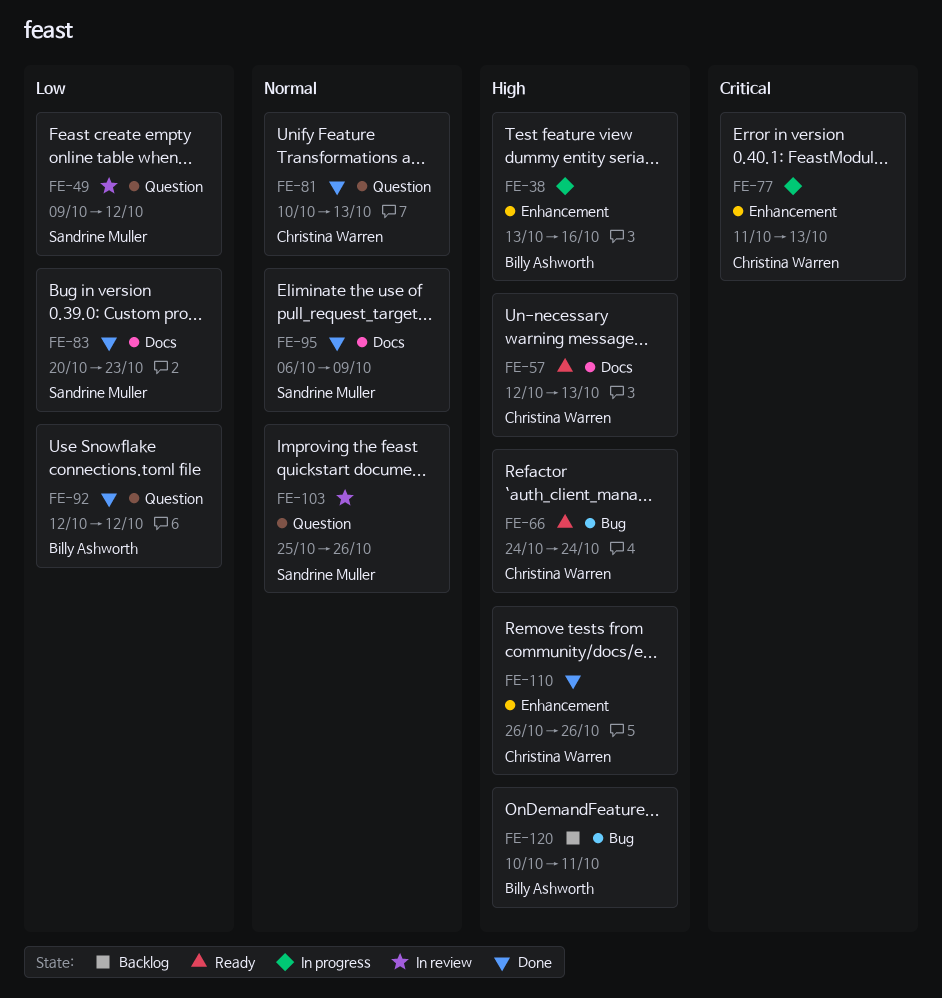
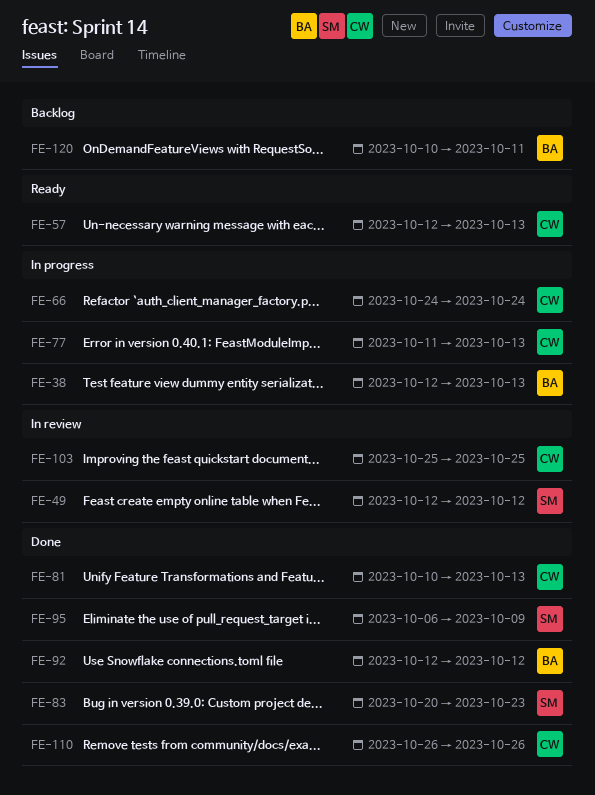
FE-38, start: Oct 13 -> Oct 12
FE-38, due: Oct 16 -> Oct 13
FE-49, start: Oct 9 -> Oct 12
FE-66, status: Ready -> In progress
FE-103, owner: Sandrine Muller -> Christina Warren
FE-103, due: Oct 26 -> Oct 25

